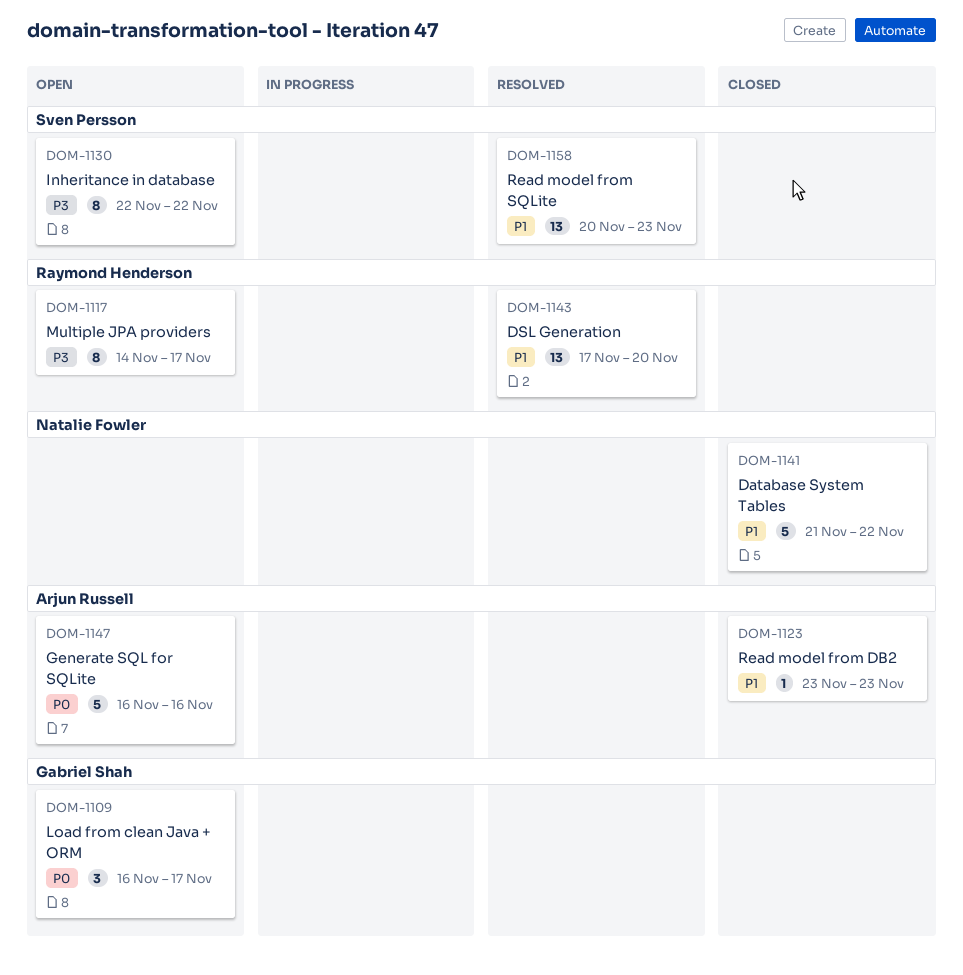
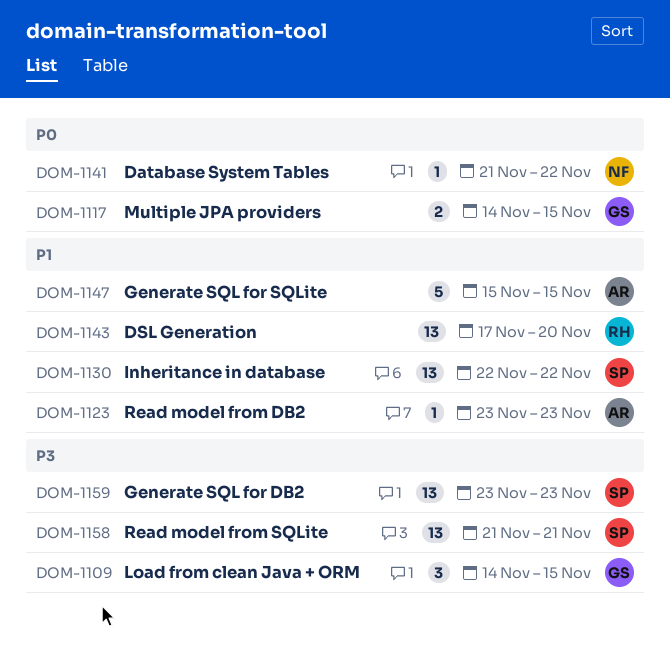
DOM-1109, priority: P0 -> P3
DOM-1109, start: Nov 16 -> Nov 14
DOM-1109, due: Nov 17 -> Nov 15
DOM-1117, owner: Raymond Henderson -> Gabriel Shah
DOM-1117, priority: P3 -> P0
DOM-1117, estimate: 8 -> 2
DOM-1117, due: Nov 17 -> Nov 15
DOM-1130, priority: P3 -> P1
DOM-1130, estimate: 8 -> 13
DOM-1141, priority: P1 -> P0
DOM-1141, estimate: 5 -> 1
DOM-1147, priority: P0 -> P1
DOM-1147, start: Nov 16 -> Nov 15
DOM-1147, due: Nov 16 -> Nov 15
DOM-1158, priority: P1 -> P3
DOM-1158, start: Nov 20 -> Nov 21
DOM-1158, due: Nov 23 -> Nov 21
DOM-1159: none -> present

